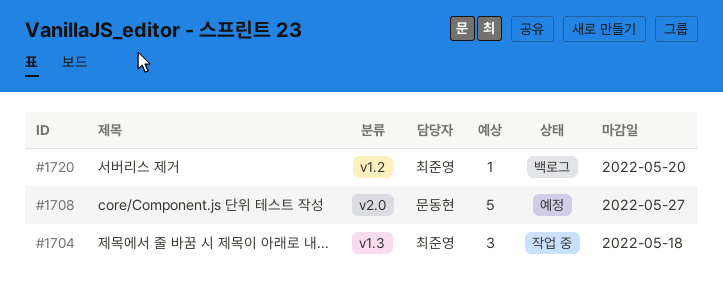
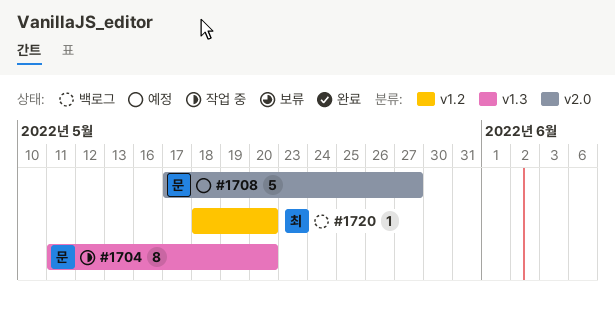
#1704, owner: 최준영 -> 문동현
#1704, estimate: 3 -> 8
#1704, due: May 18 -> May 20

